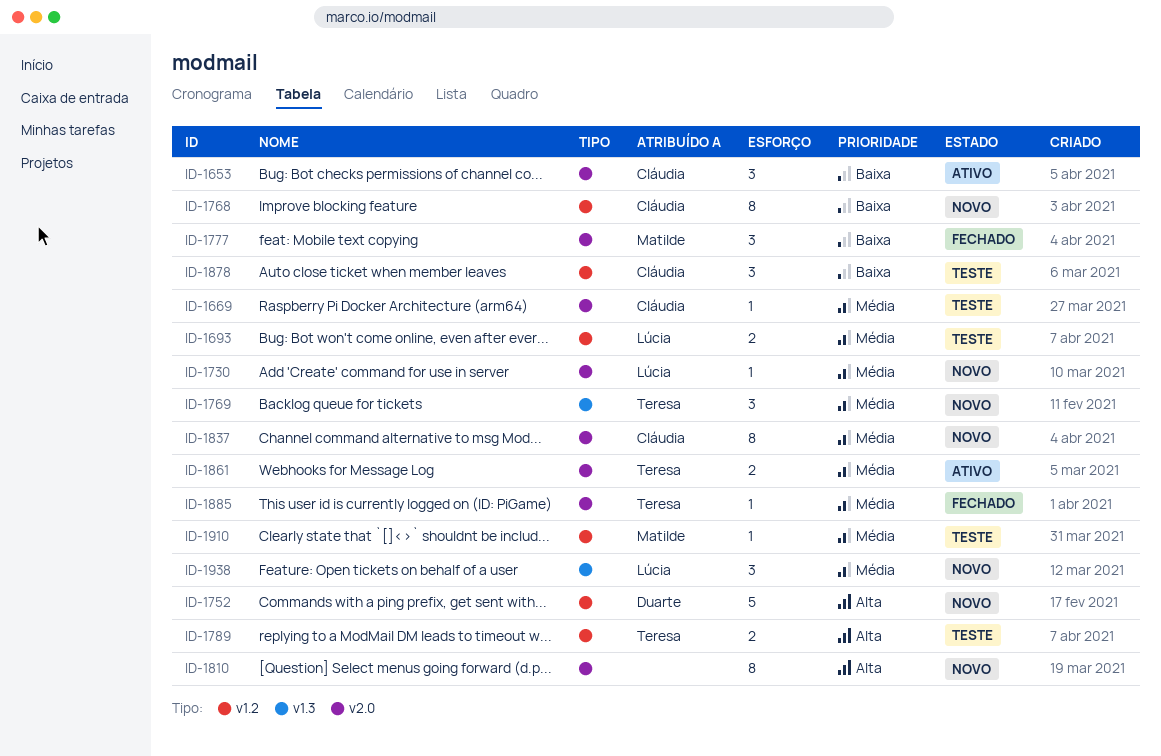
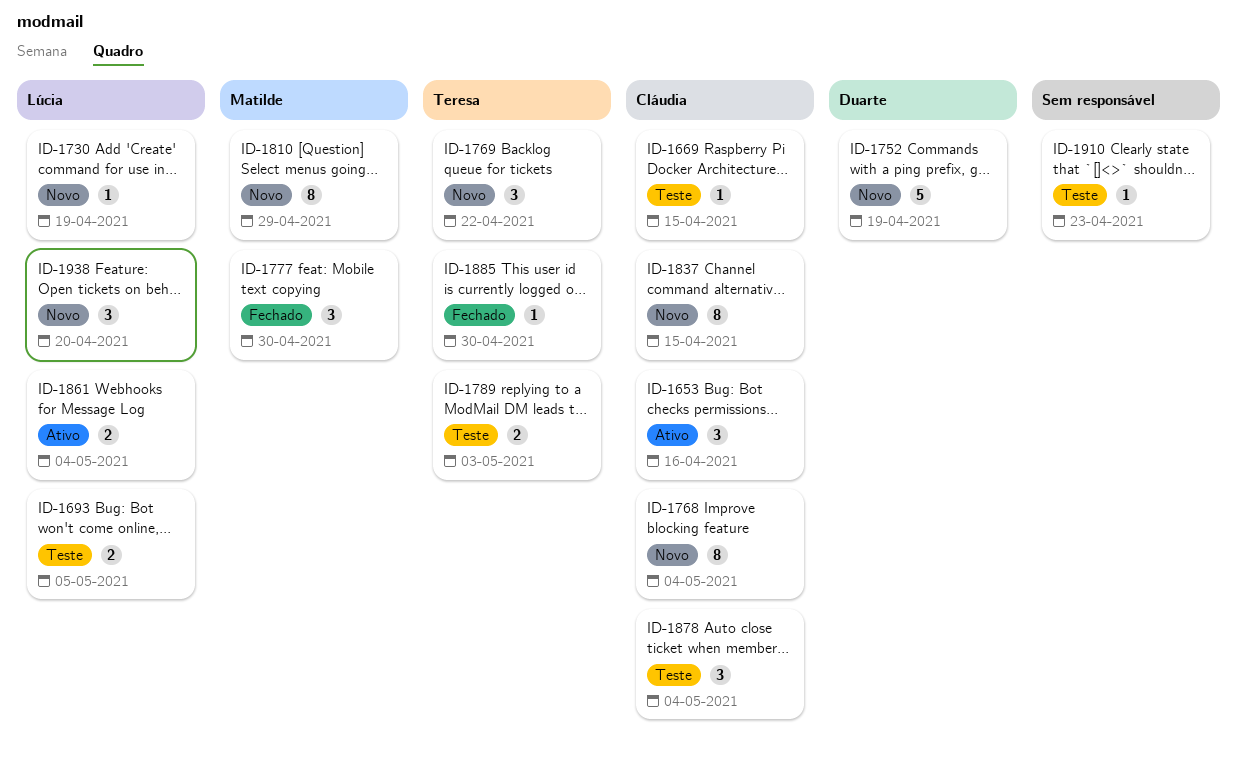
ID-1810, owner: none -> Matilde
ID-1861, owner: Teresa -> Lúcia
ID-1910, owner: Matilde -> none

